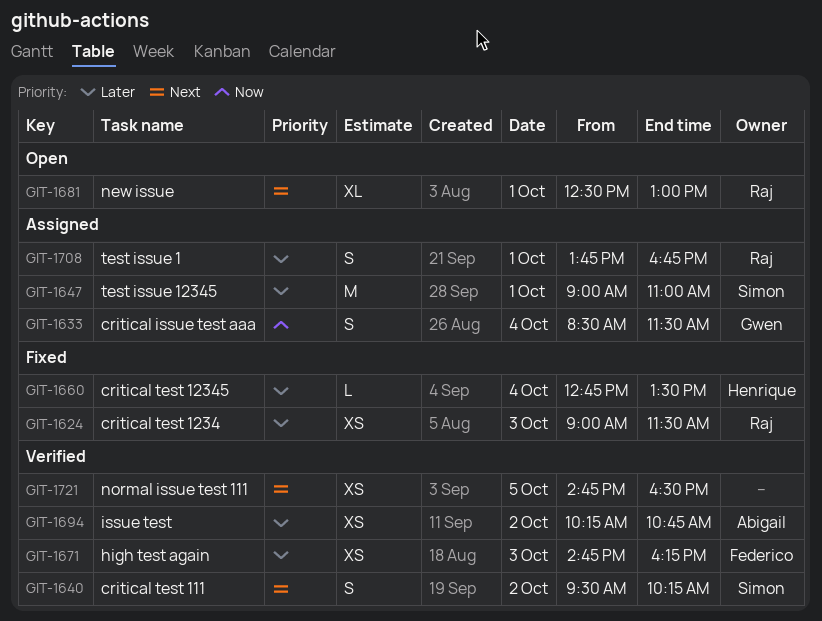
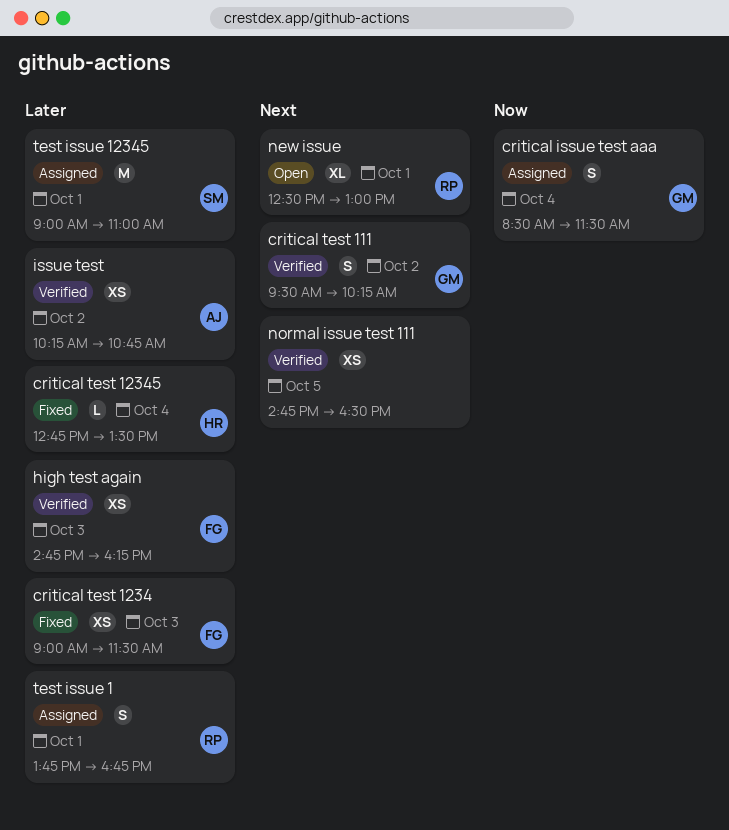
critical test 111, owner: Simon -> Gwen
critical test 1234, owner: Raj -> Federico

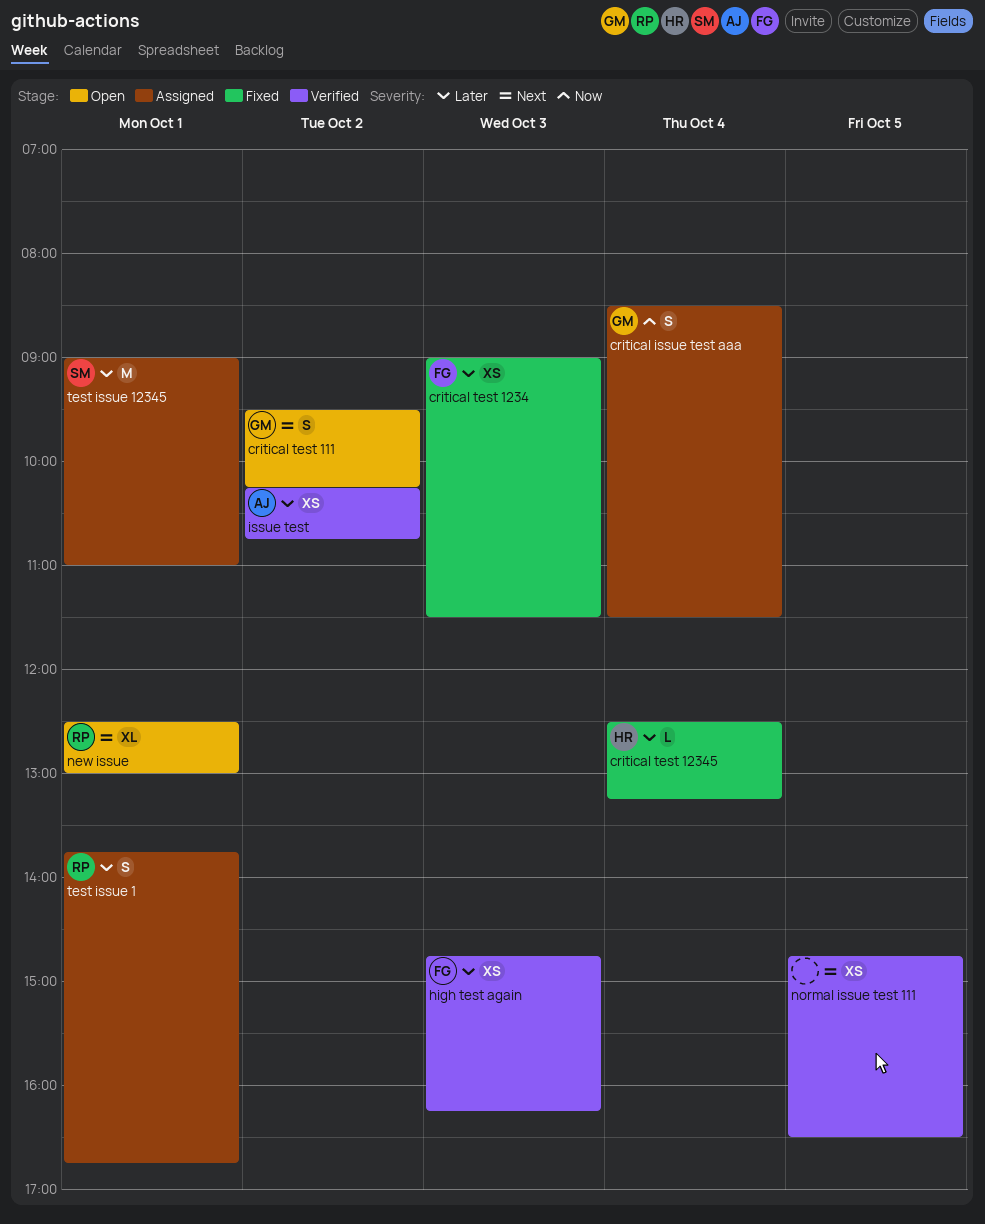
critical test 111, status: Verified -> Open
critical test 12345, begins: 12:45 -> 12:30
critical test 12345, ends: 13:30 -> 13:15

